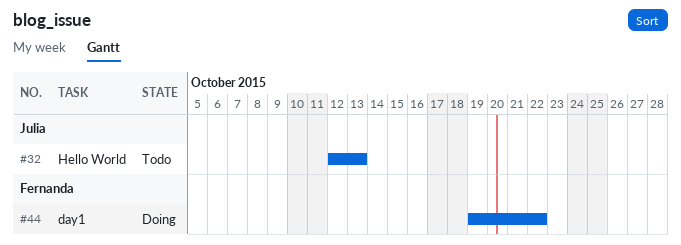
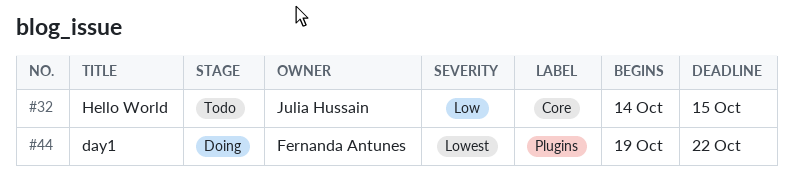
#32, start: Oct 12 -> Oct 14
#32, due: Oct 13 -> Oct 15

